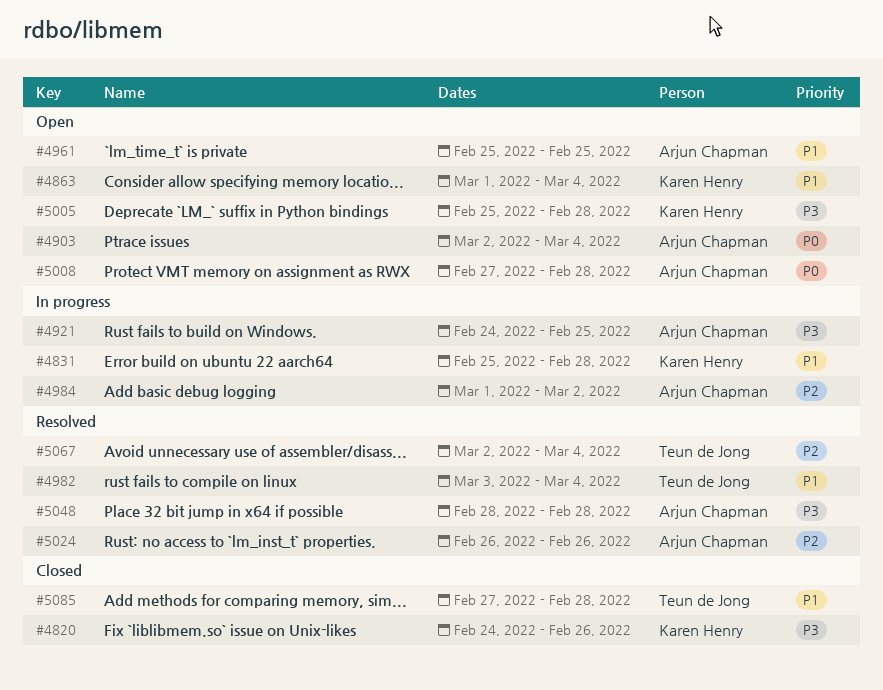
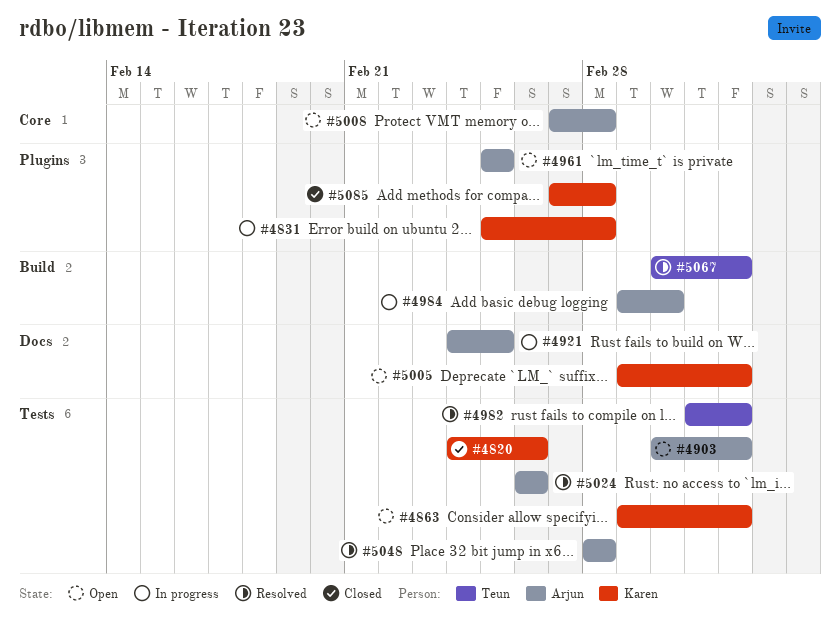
#5005, start: Feb 25 -> Mar 1
#5005, due: Feb 28 -> Mar 4
#5085, owner: Teun de Jong -> Karen Henry

